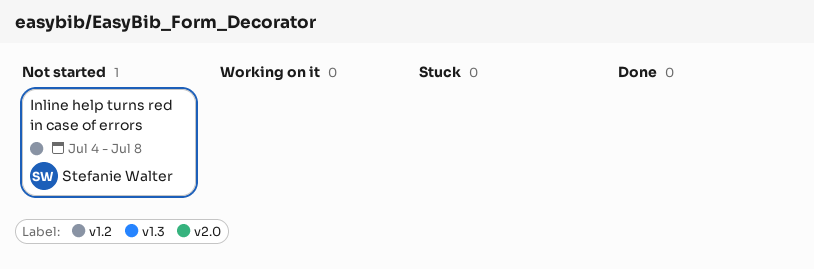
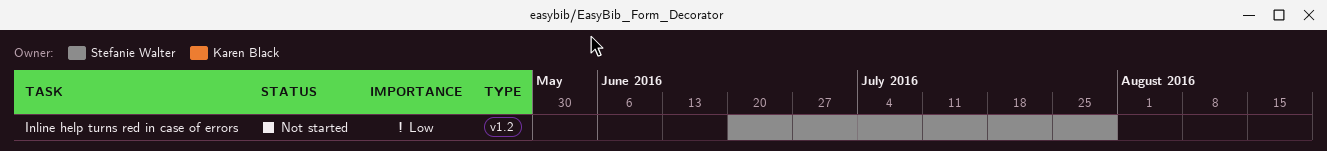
Inline help turns red in case of errors, start: Jul 4 -> Jun 20
Inline help turns red in case of errors, due: Jul 8 -> Jul 29

